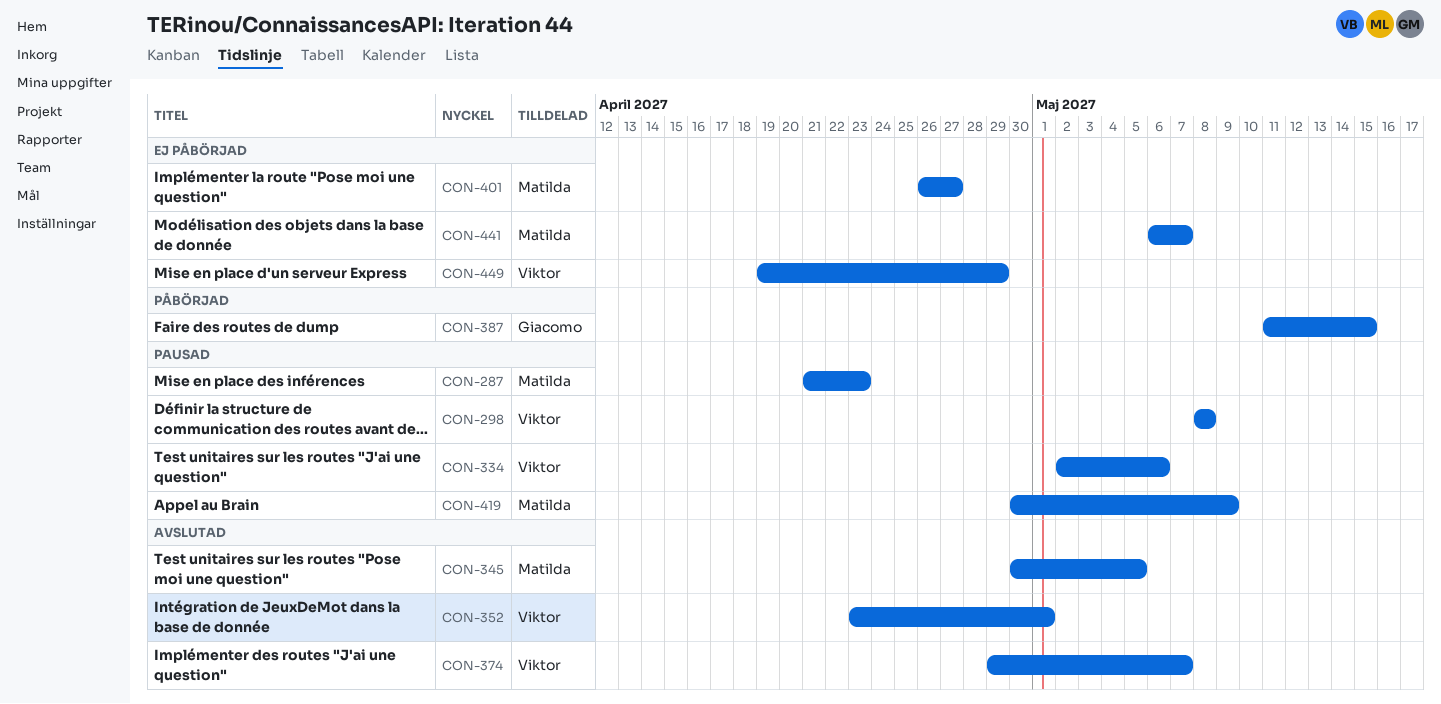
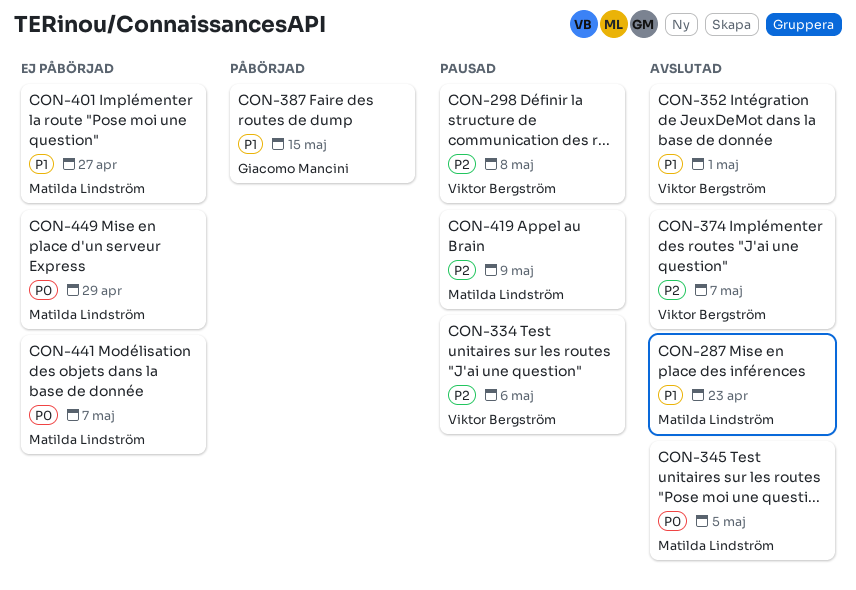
CON-287, status: Pausad -> Avslutad
CON-449, owner: Viktor Bergström -> Matilda Lindström

